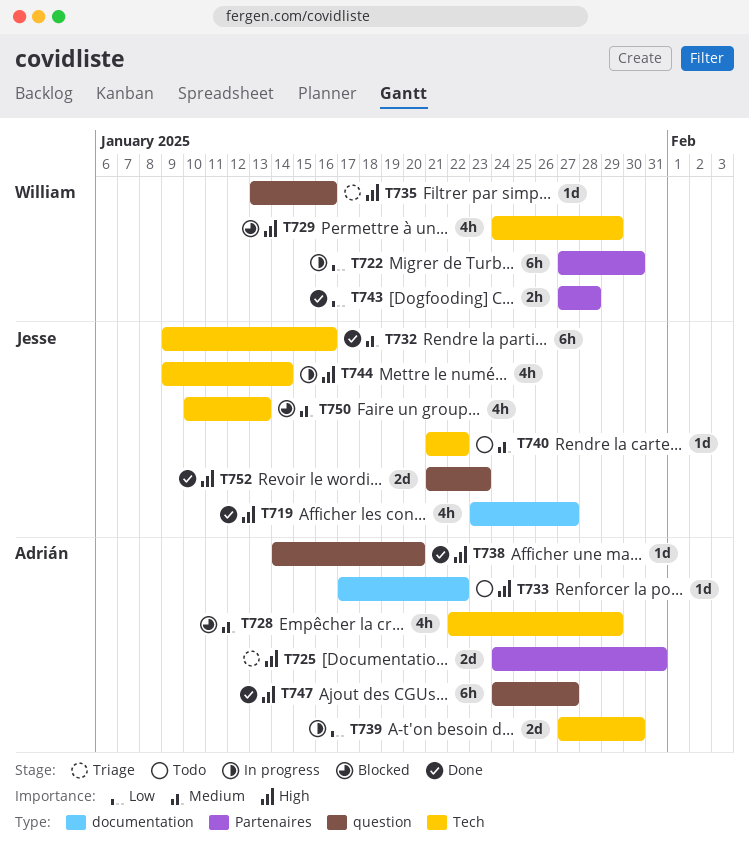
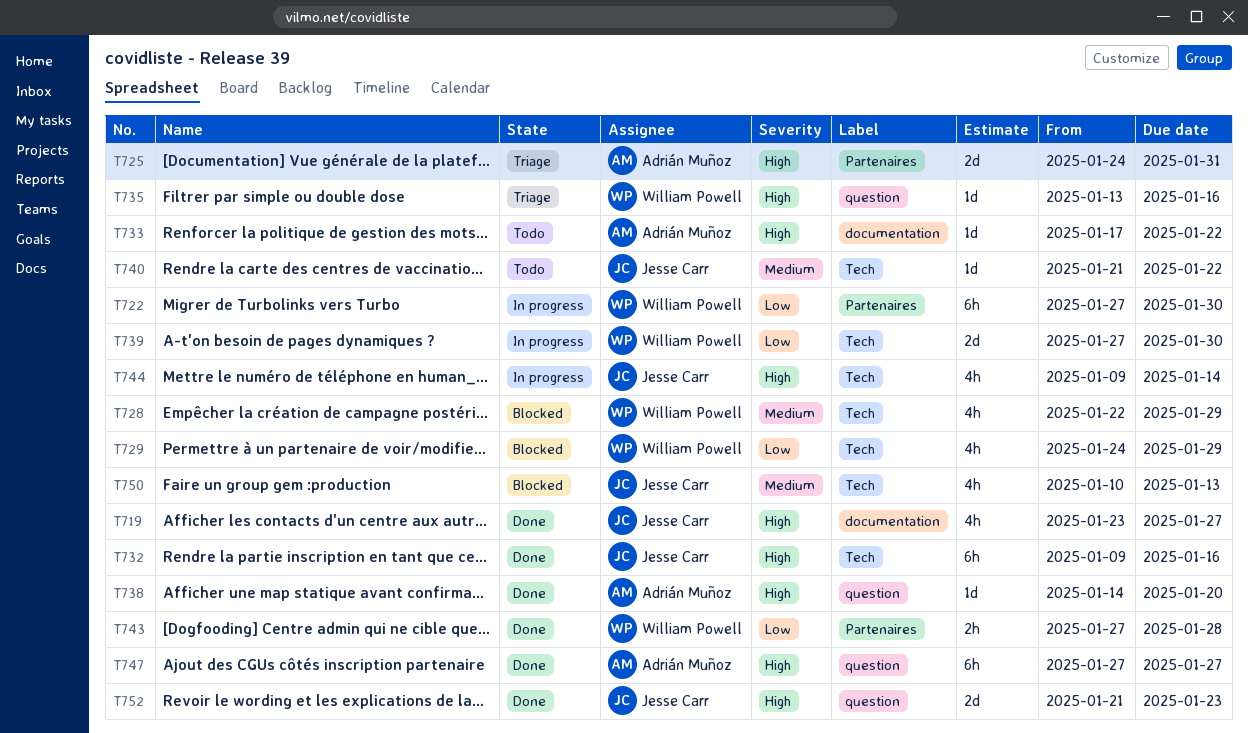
T728, owner: Adrián Muñoz -> William Powell
T729, priority: High -> Low
T732, priority: Medium -> High
T739, owner: Adrián Muñoz -> William Powell
T747, start: Jan 24 -> Jan 27

